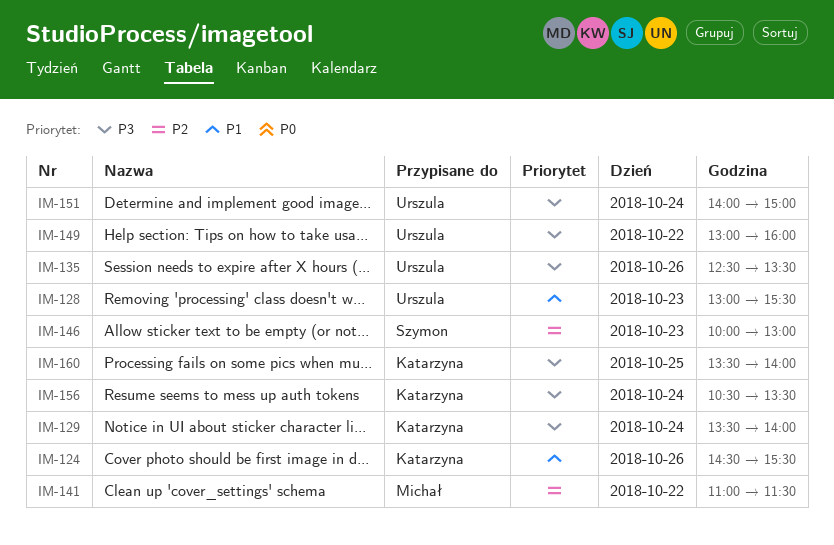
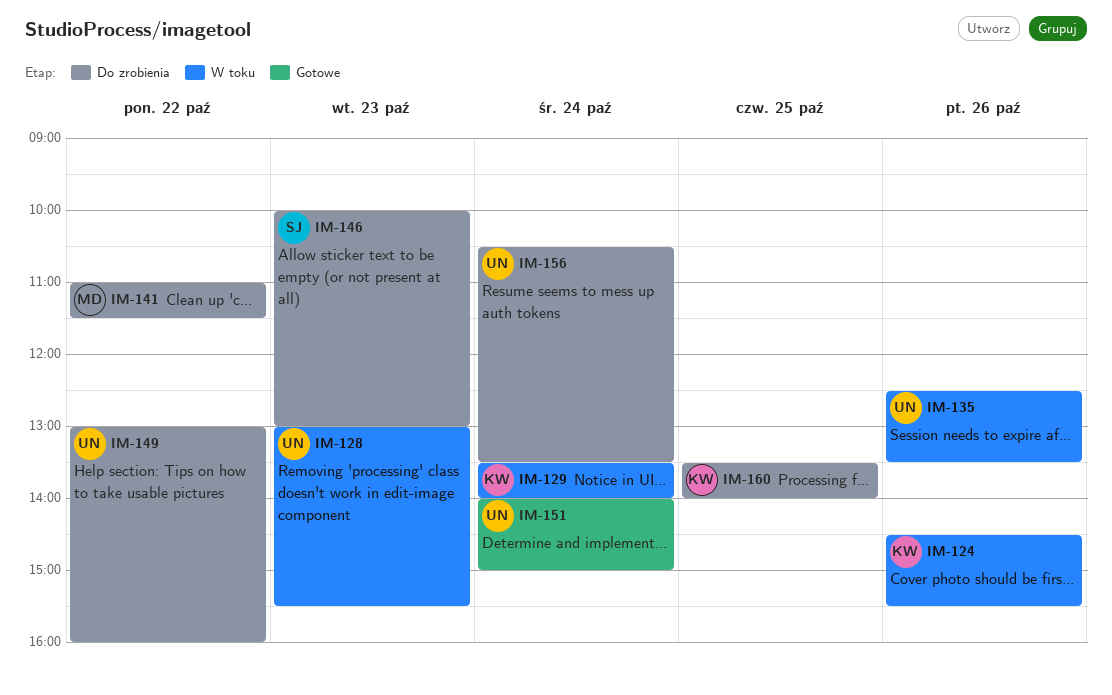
IM-156, owner: Katarzyna -> Urszula

